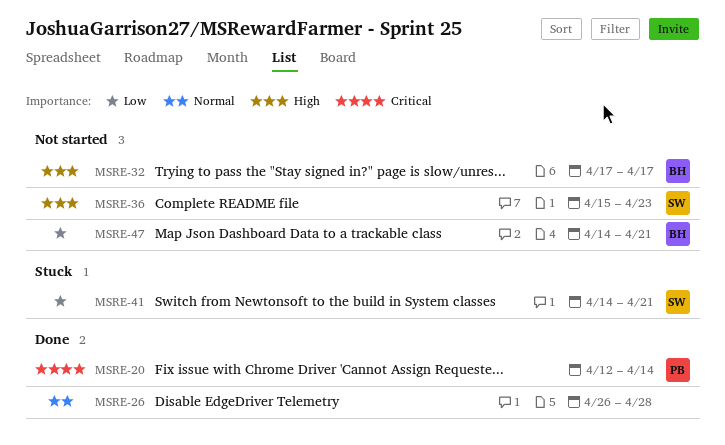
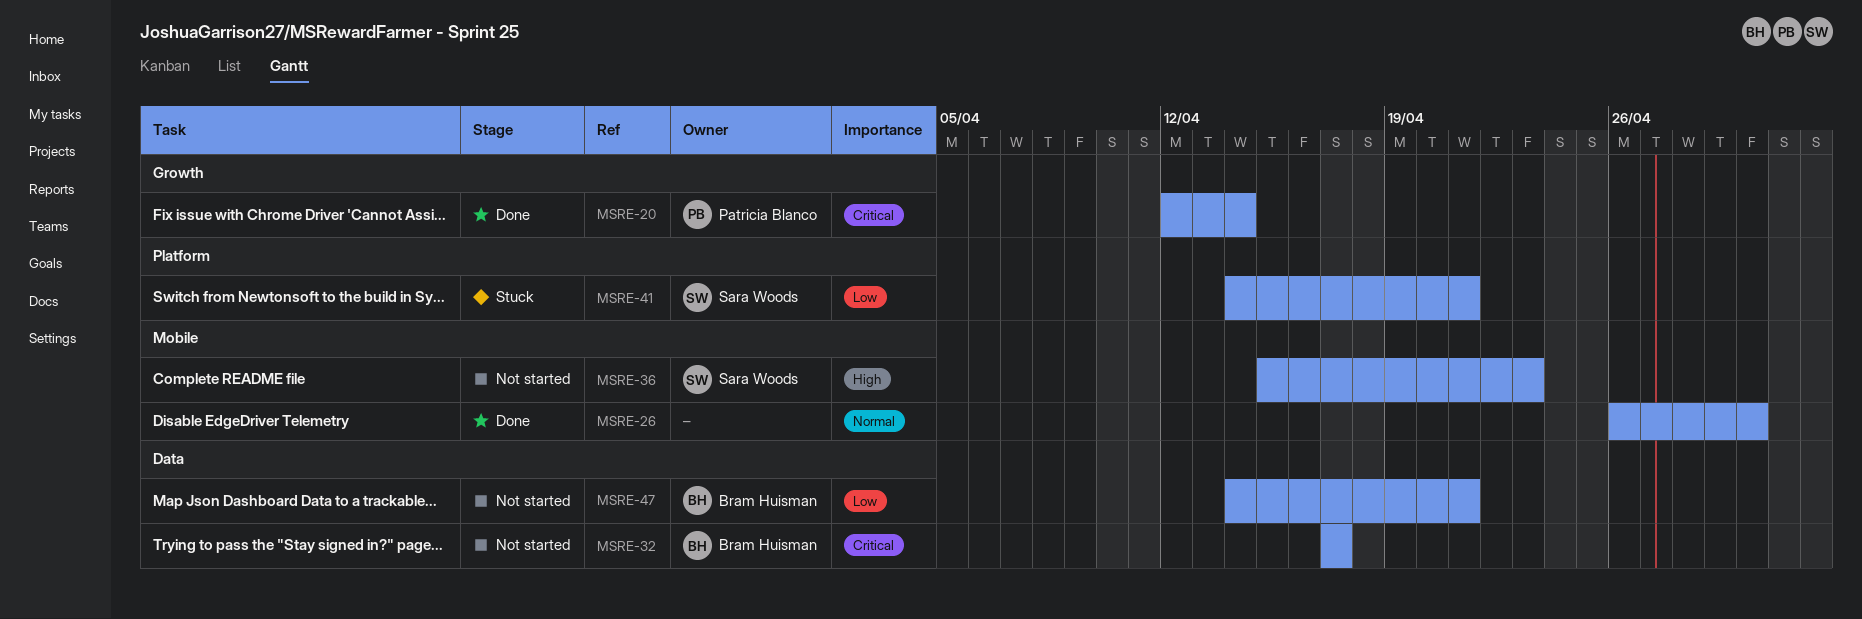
MSRE-26, due: Apr 28 -> Apr 30
MSRE-32, priority: High -> Critical

